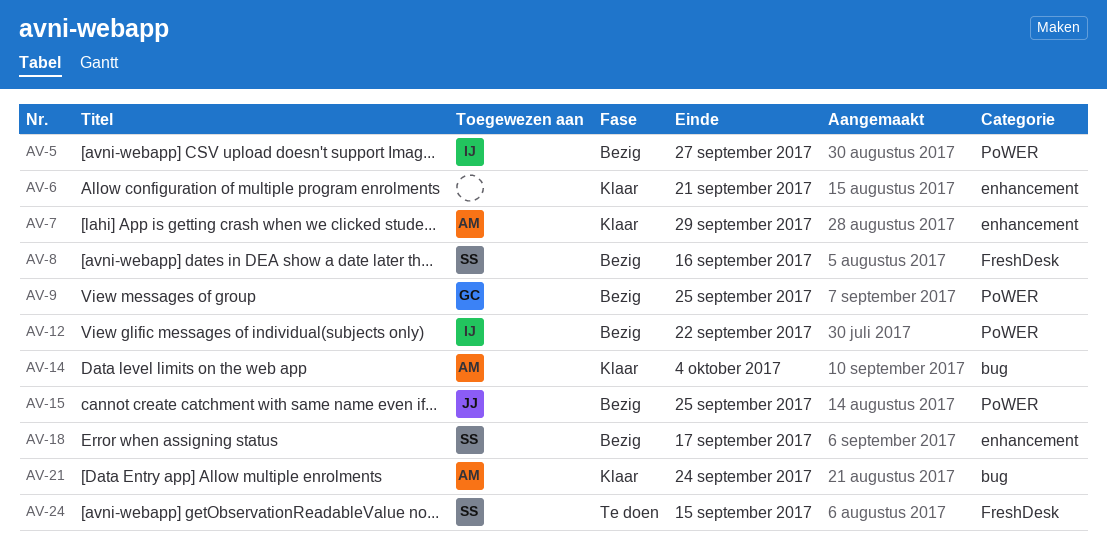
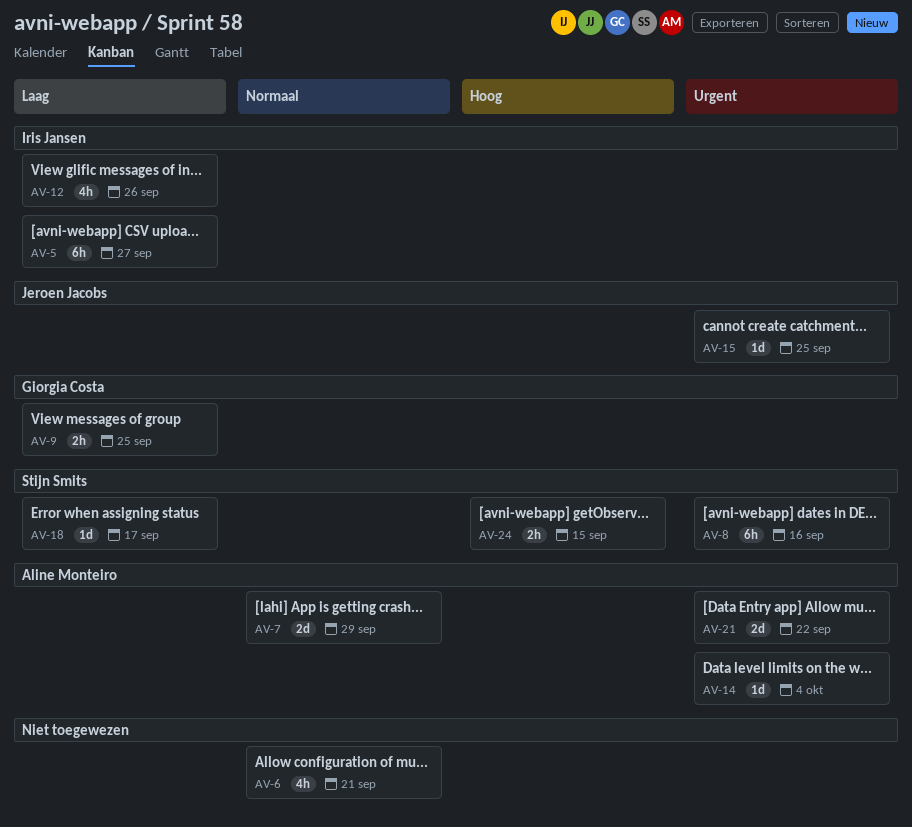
AV-12, due: Sep 22 -> Sep 26
AV-21, due: Sep 24 -> Sep 22

